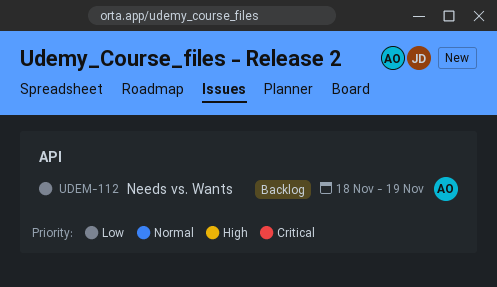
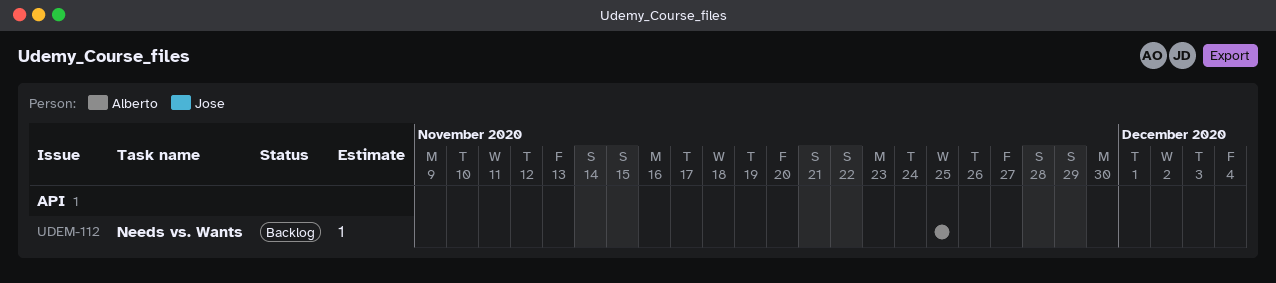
UDEM-112, start: Nov 18 -> Nov 25
UDEM-112, due: Nov 19 -> Nov 25

